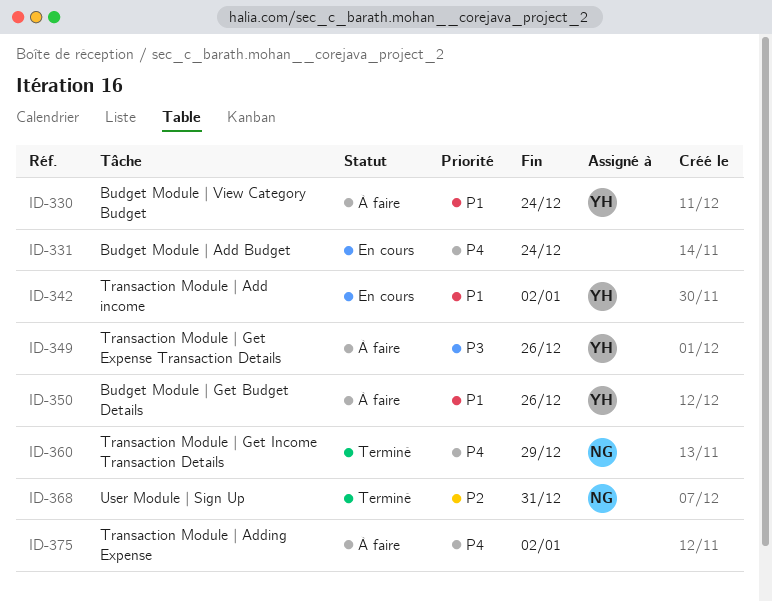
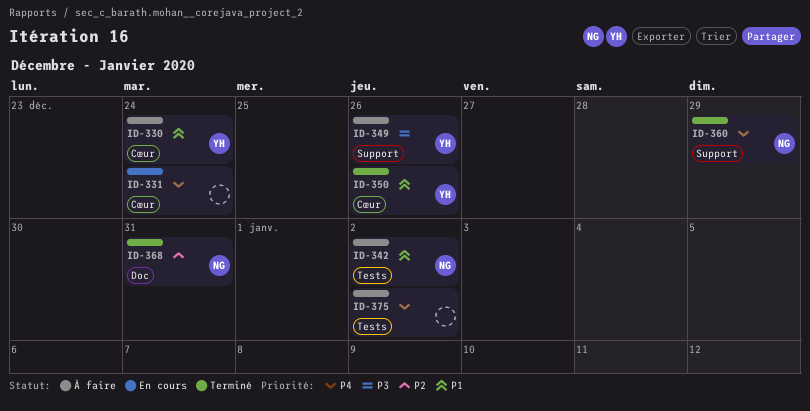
ID-342, status: En cours -> À faire
ID-342, owner: YH -> NG
ID-350, status: À faire -> Terminé

